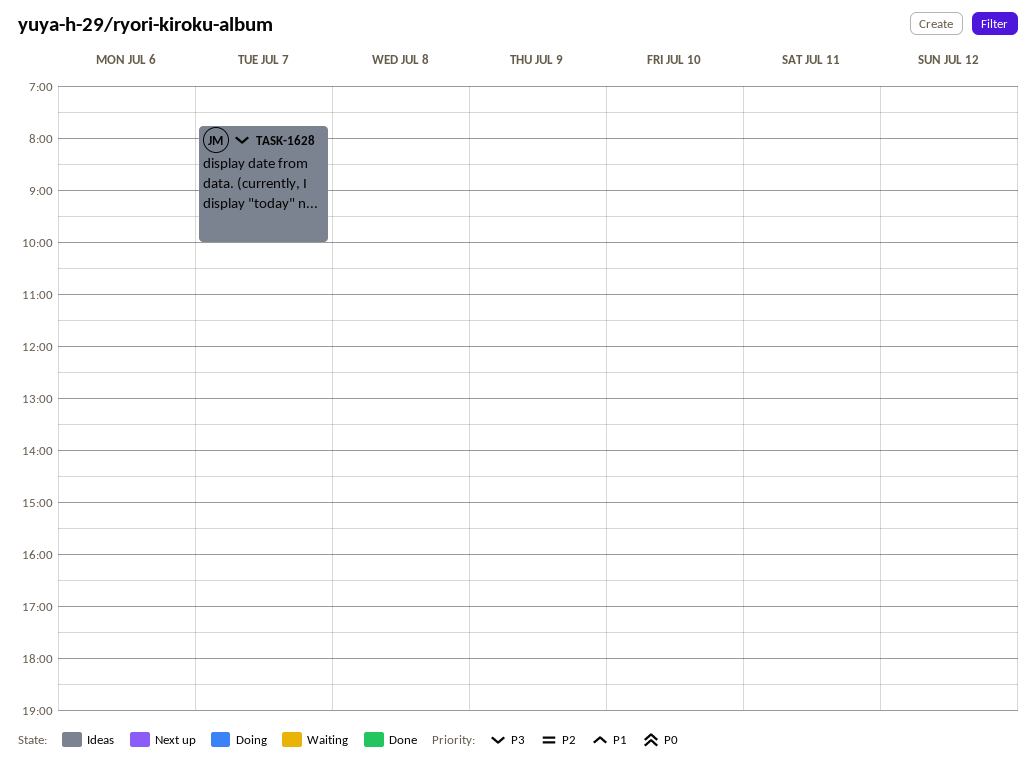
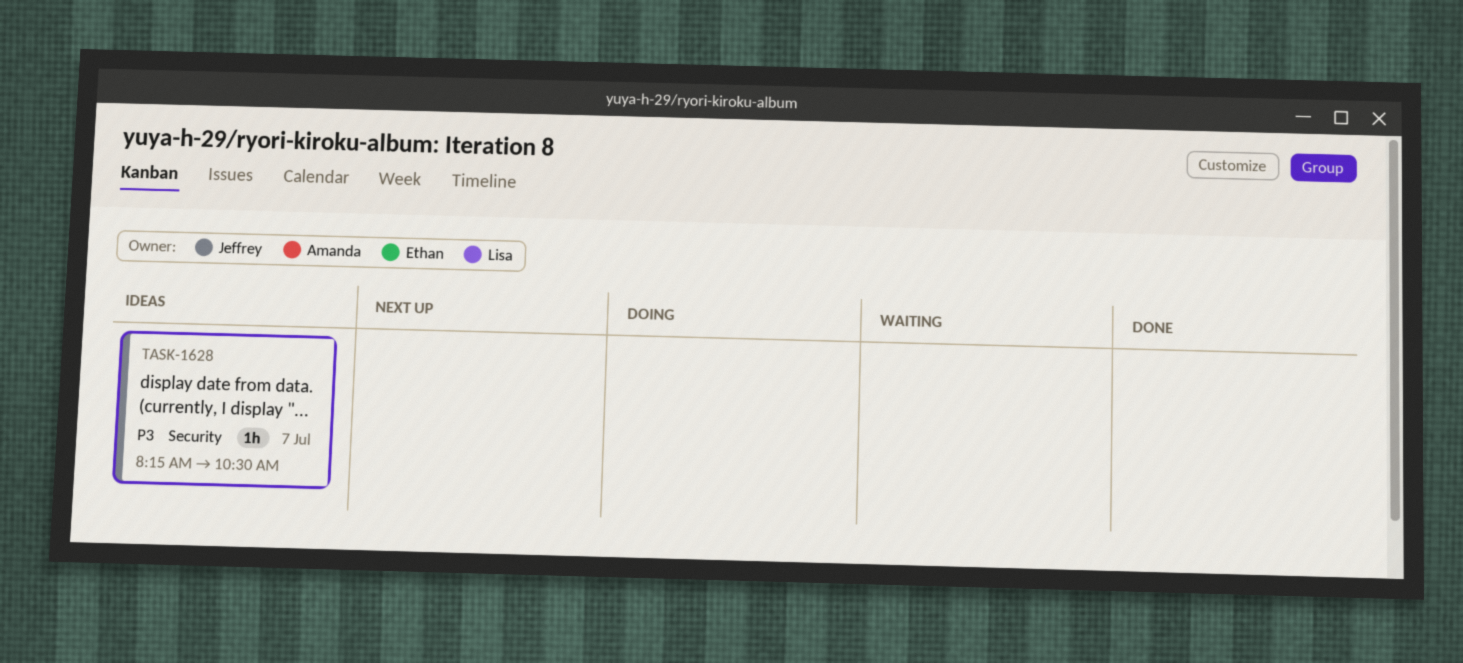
TASK-1628, begins: 07:45 -> 08:15
TASK-1628, ends: 10:00 -> 10:30

